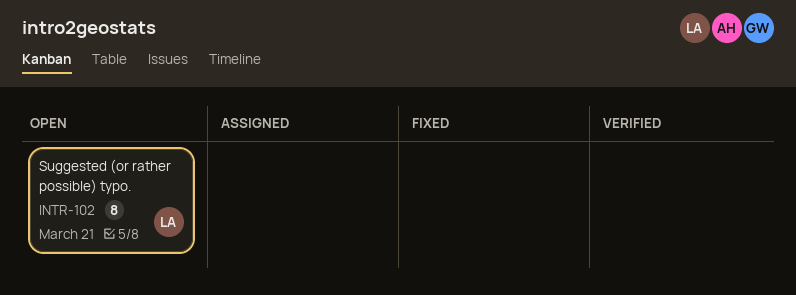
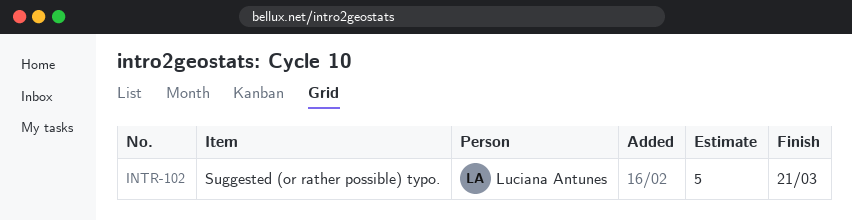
INTR-102, estimate: 8 -> 5

